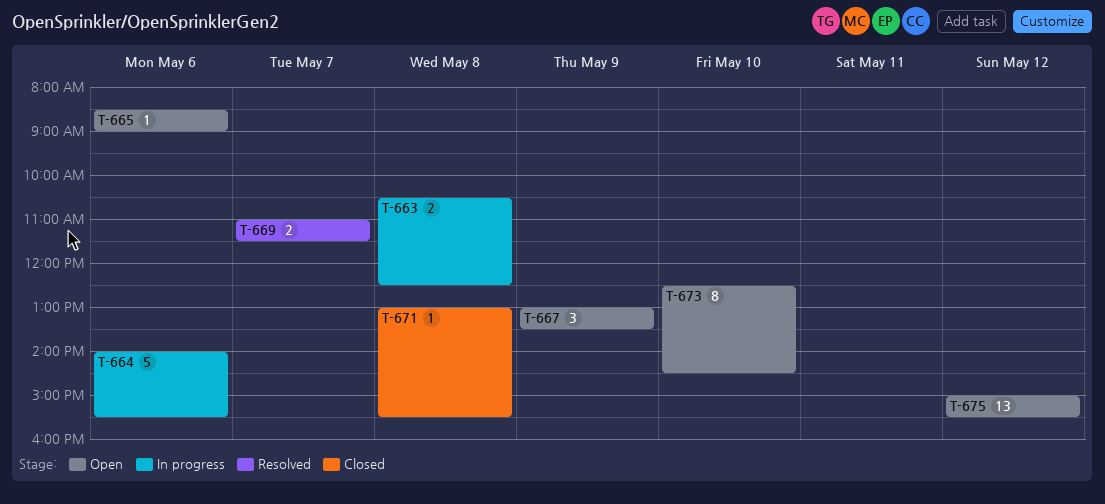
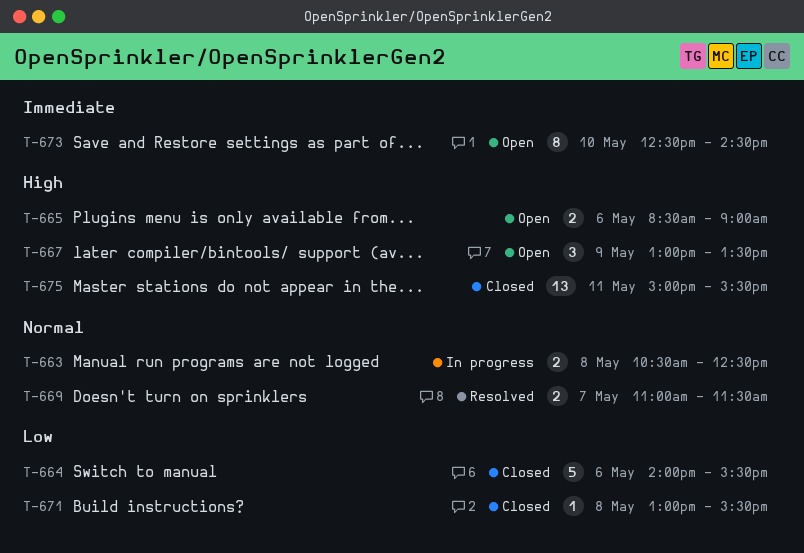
T-664, status: In progress -> Closed
T-665, estimate: 1 -> 2
T-675, status: Open -> Closed
T-675, day: May 12 -> May 11

